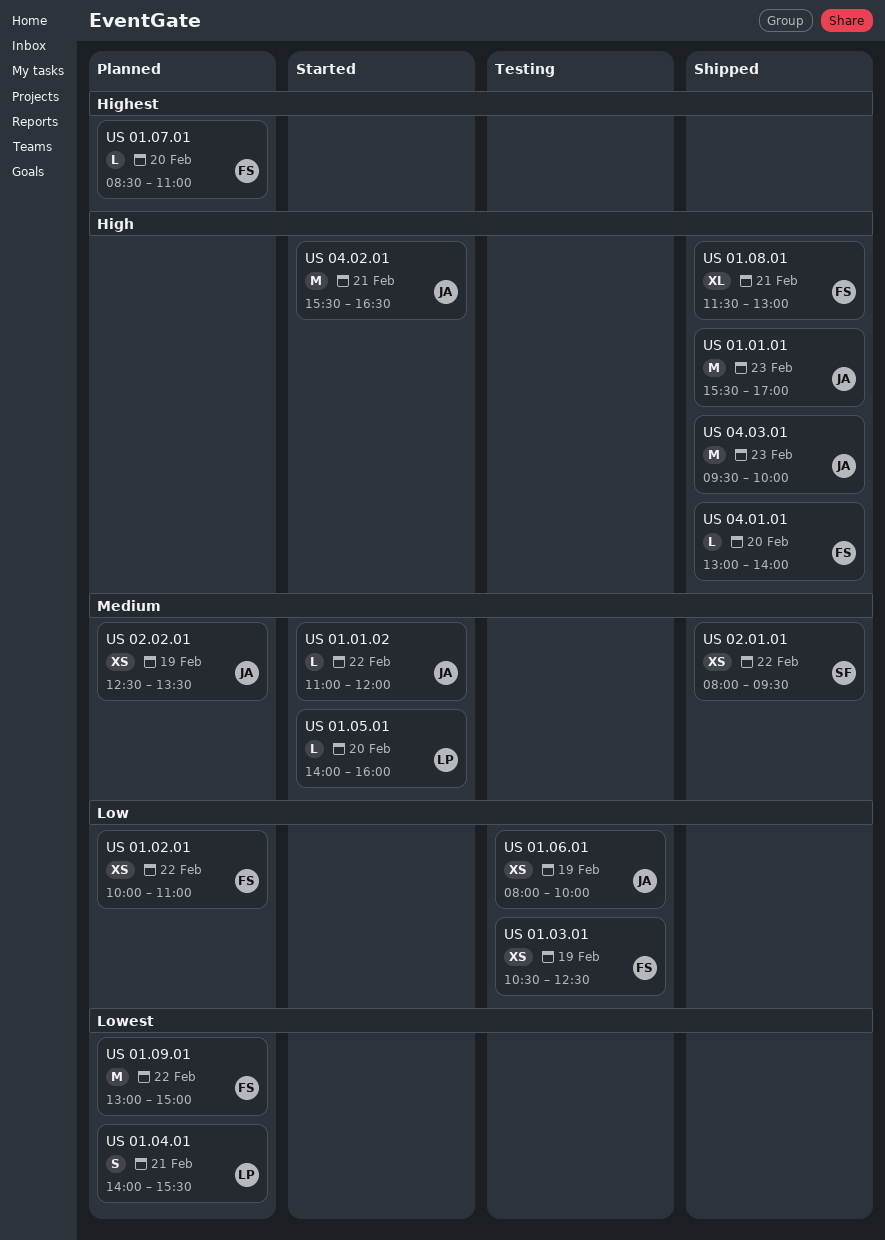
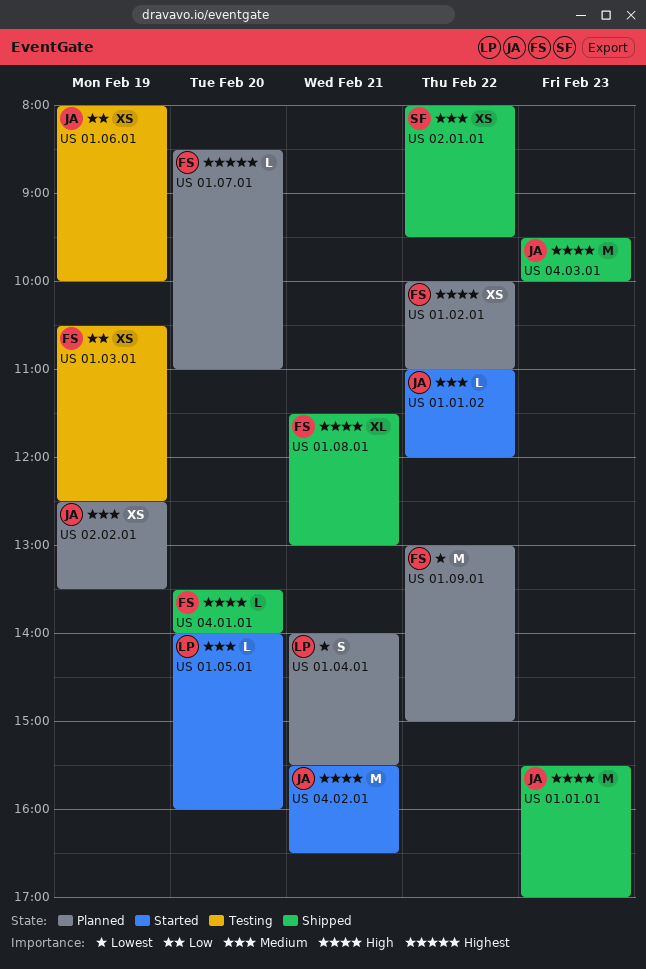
US 01.02.01, priority: Low -> High
US 04.01.01, begins: 13:00 -> 13:30

